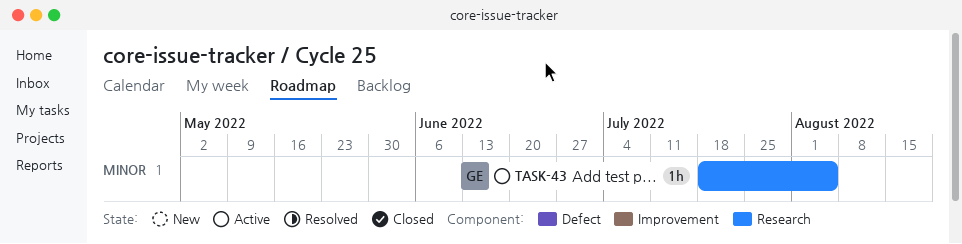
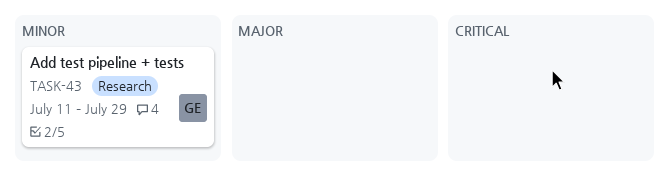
TASK-43, start: Jul 18 -> Jul 11
TASK-43, due: Aug 5 -> Jul 29

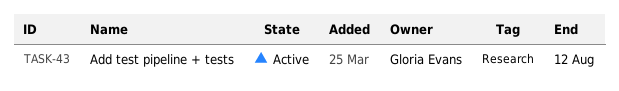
TASK-43, due: Jul 29 -> Aug 12

